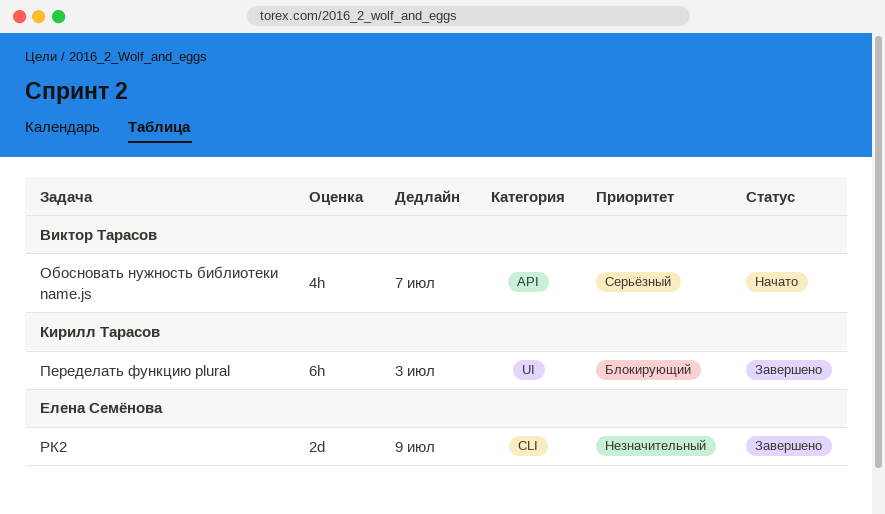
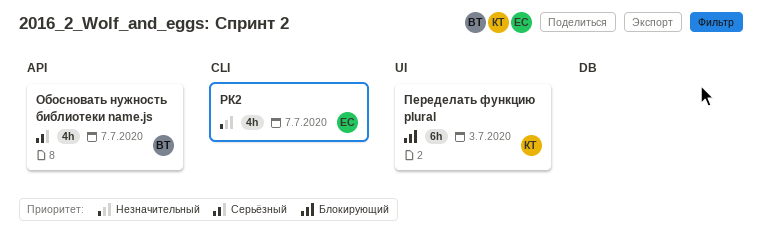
РК2, estimate: 2d -> 4h
РК2, due: Jul 9 -> Jul 7

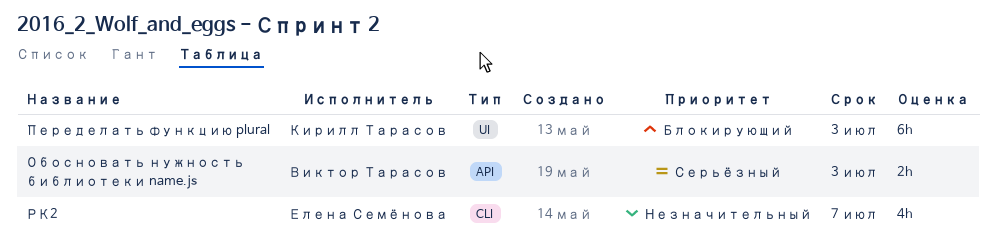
Обосновать нужность библиотеки name.js, estimate: 4h -> 2h
Обосновать нужность библиотеки name.js, due: Jul 7 -> Jul 3

